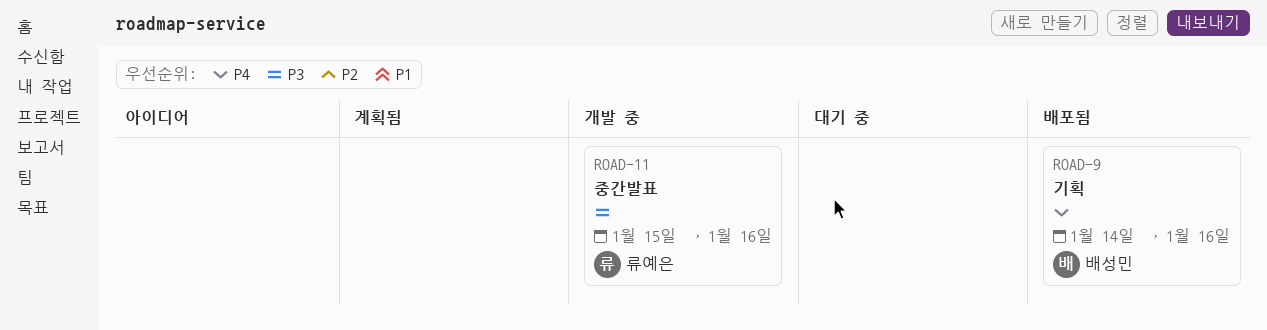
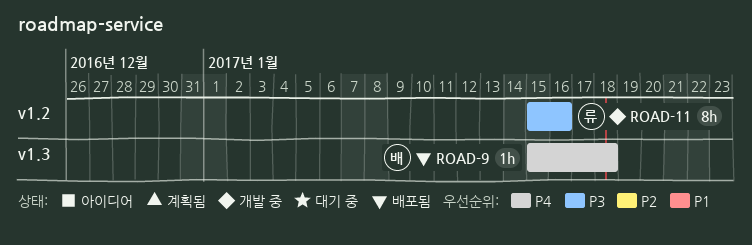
ROAD-9, start: Jan 14 -> Jan 15
ROAD-9, due: Jan 16 -> Jan 18

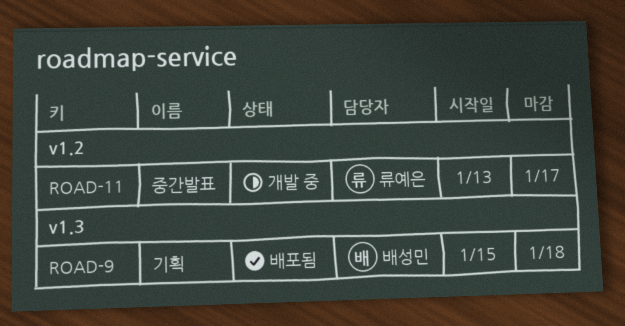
ROAD-11, start: Jan 15 -> Jan 13
ROAD-11, due: Jan 16 -> Jan 17

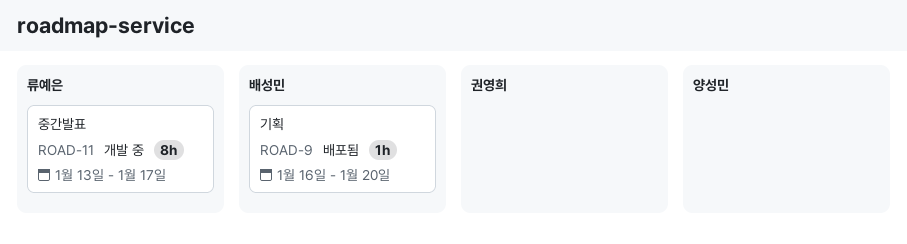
ROAD-9, start: Jan 15 -> Jan 16
ROAD-9, due: Jan 18 -> Jan 20

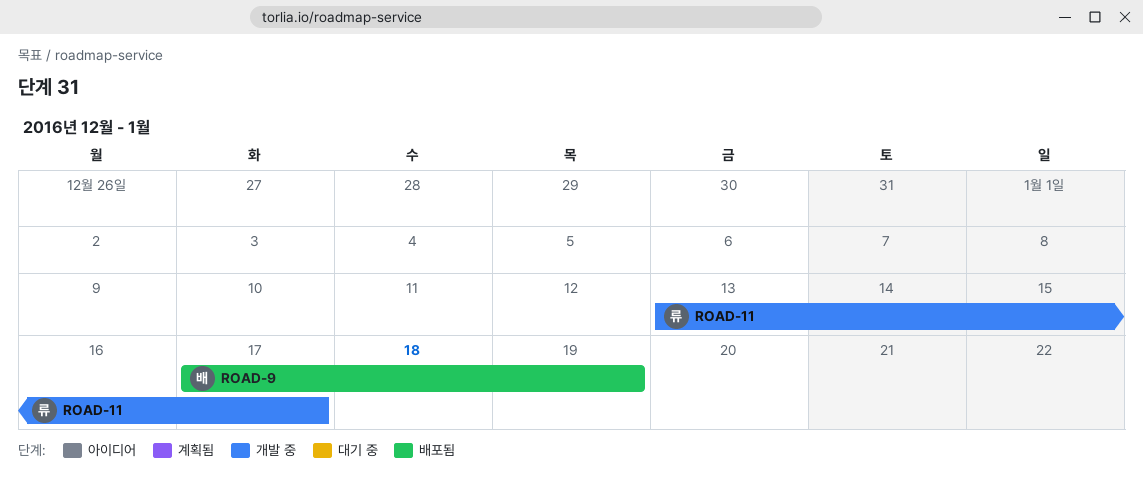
ROAD-9, start: Jan 16 -> Jan 17
ROAD-9, due: Jan 20 -> Jan 19

